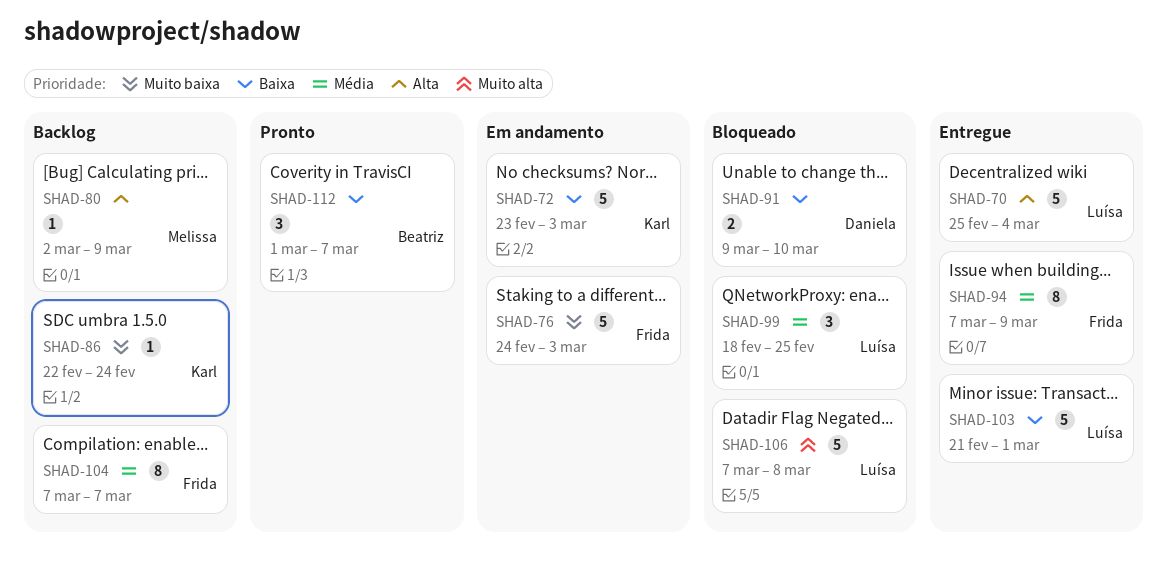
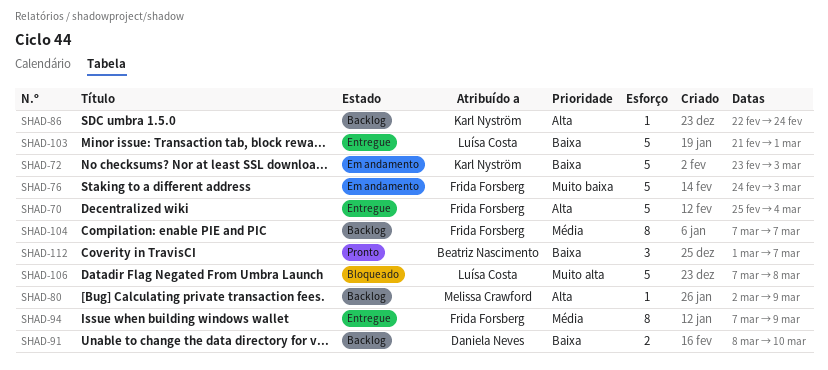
SHAD-70, owner: Luísa Costa -> Frida Forsberg
SHAD-86, priority: Muito baixa -> Alta
SHAD-91, status: Bloqueado -> Backlog
SHAD-91, start: Mar 9 -> Mar 8
SHAD-99: present -> none

